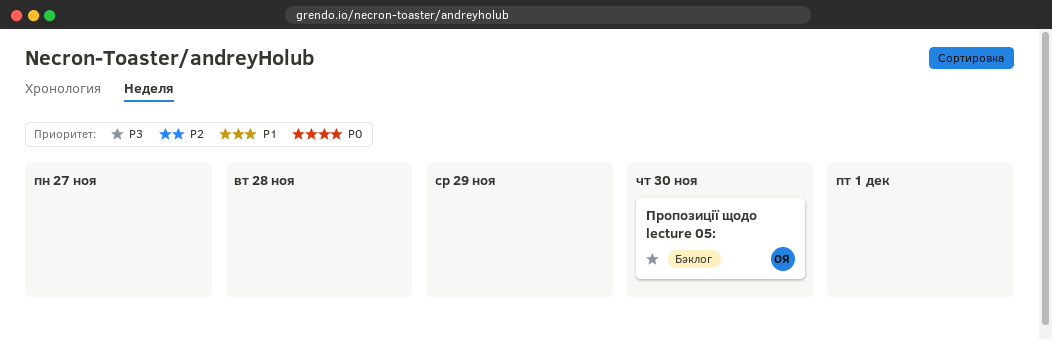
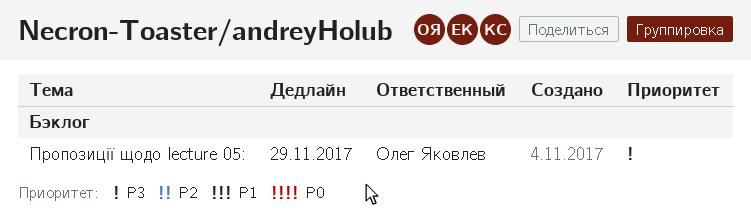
Пропозиції щодо lecture 05:, due: Nov 30 -> Nov 29

